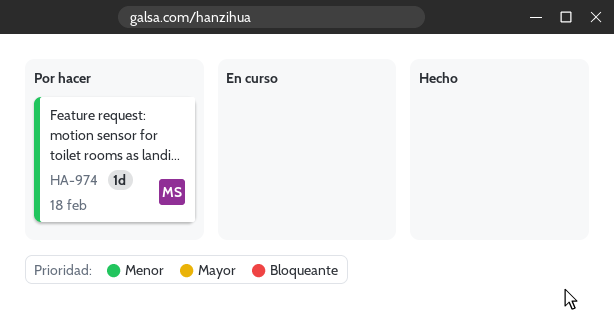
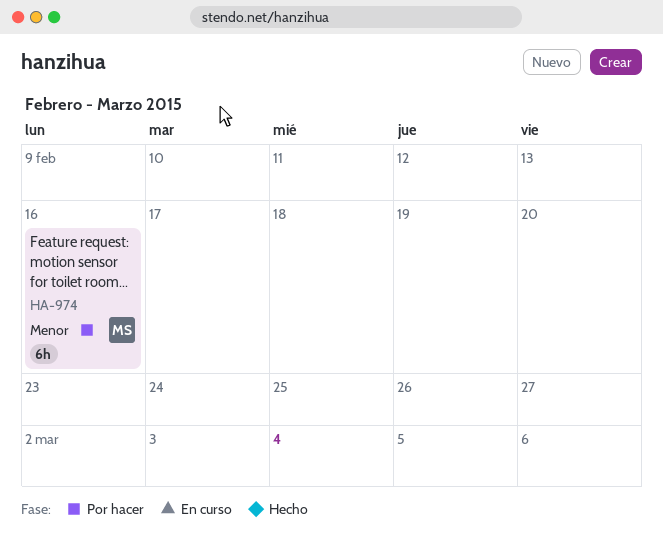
HA-974, estimate: 1d -> 6h
HA-974, due: Feb 18 -> Feb 16

